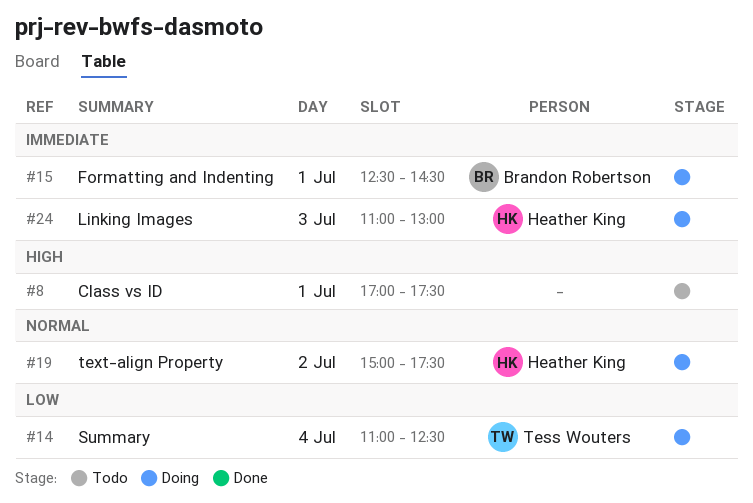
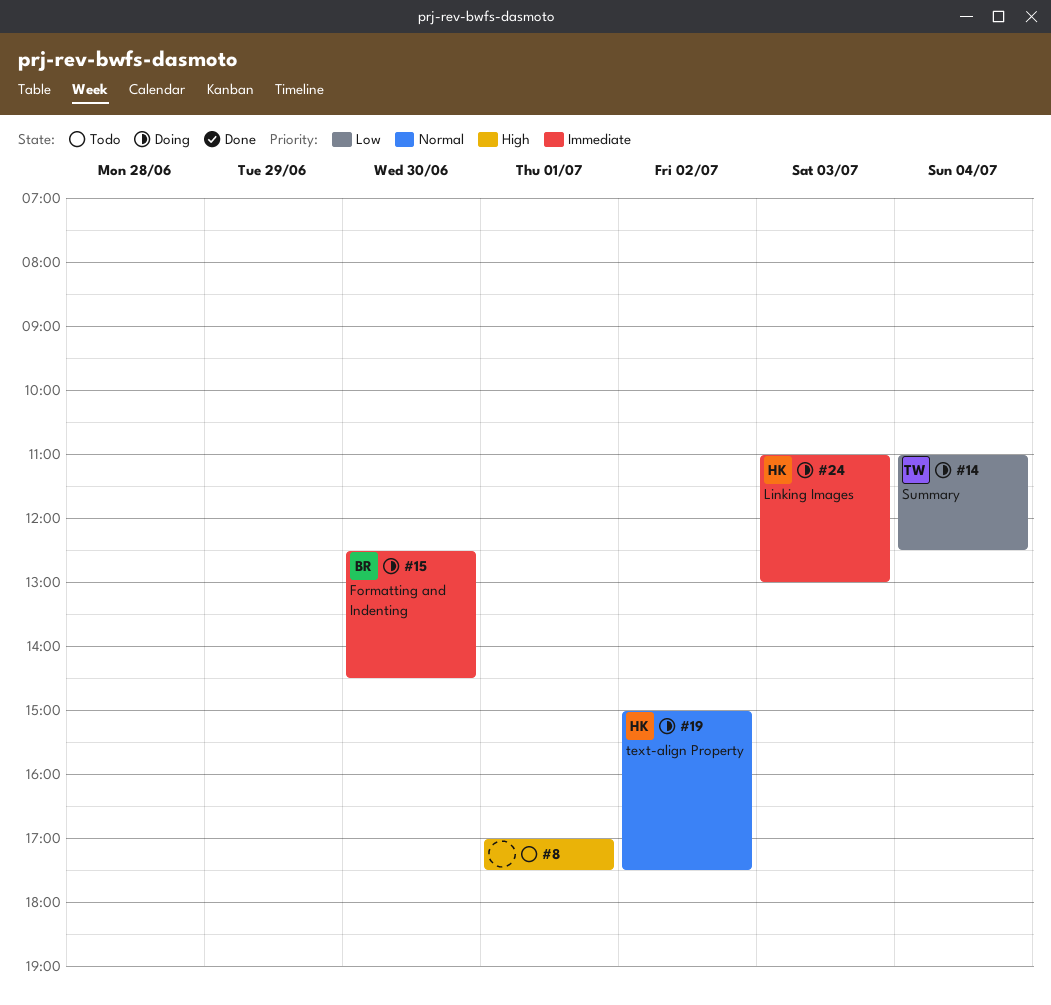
#15, day: Jul 1 -> Jun 30

